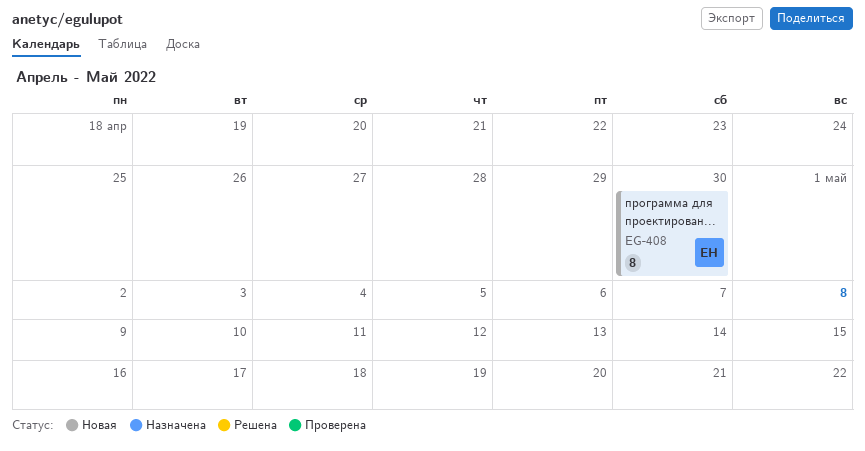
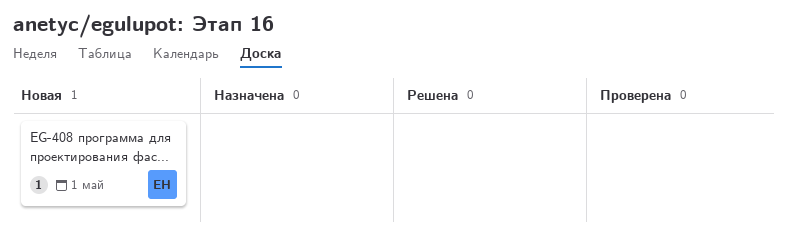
EG-408, estimate: 8 -> 1
EG-408, due: Apr 30 -> May 1

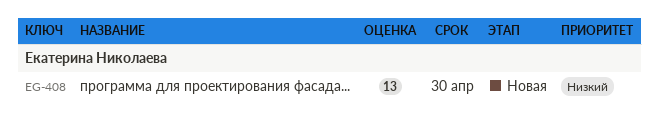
EG-408, estimate: 1 -> 13
EG-408, due: May 1 -> Apr 30

